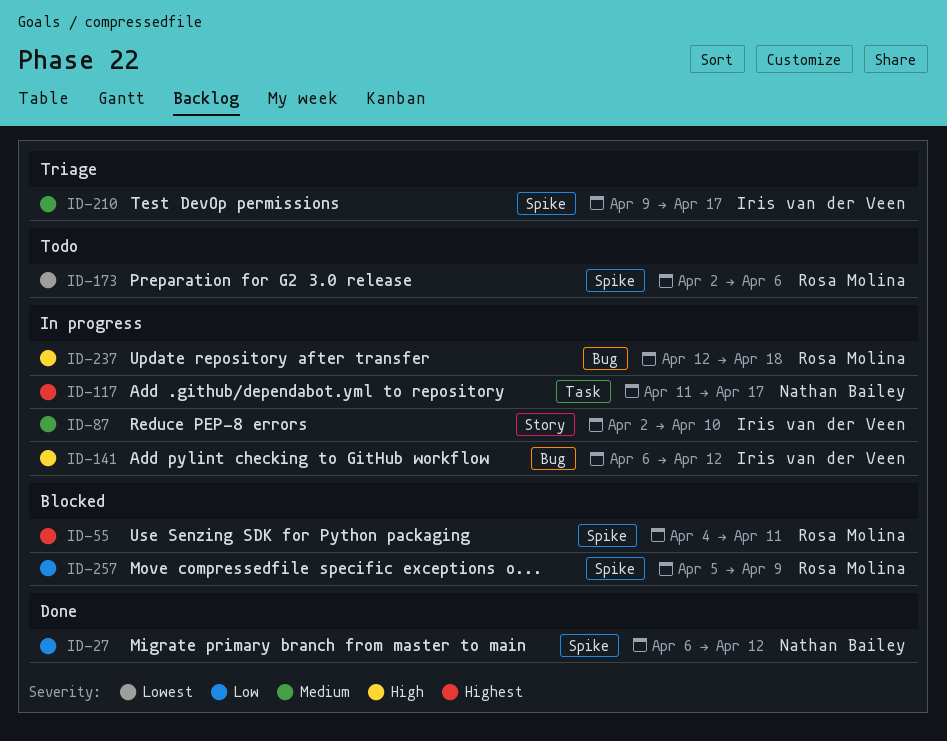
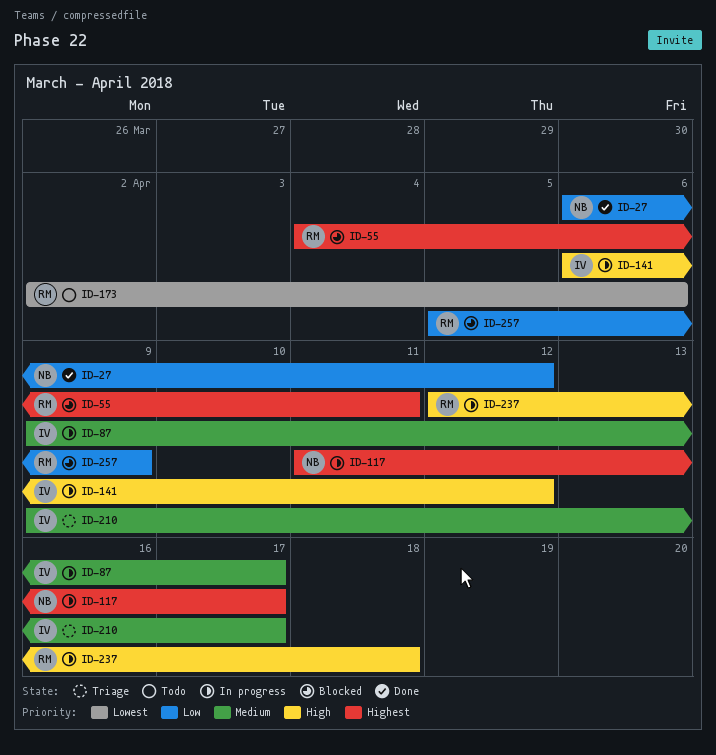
ID-87, start: Apr 2 -> Apr 9
ID-87, due: Apr 10 -> Apr 17

